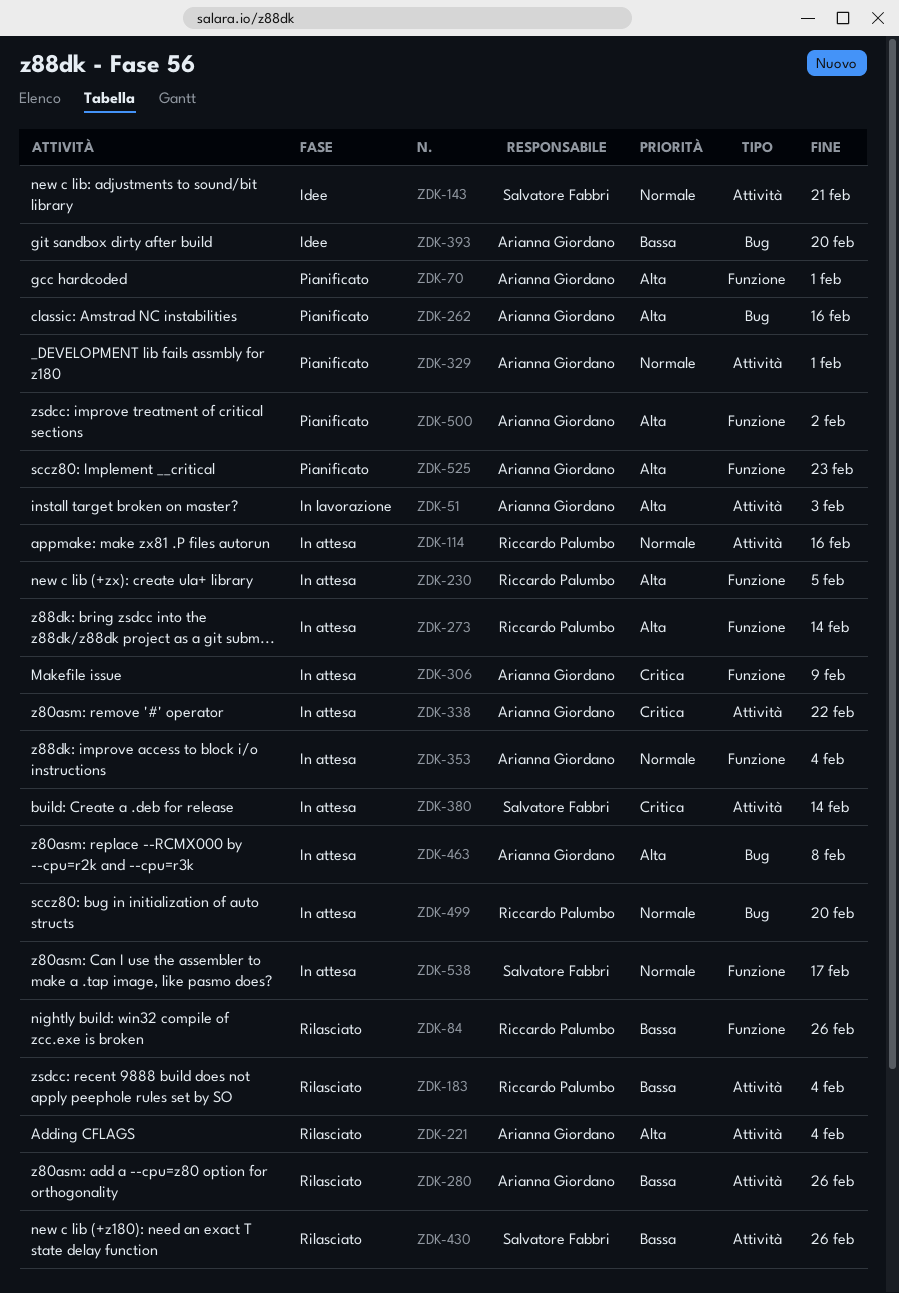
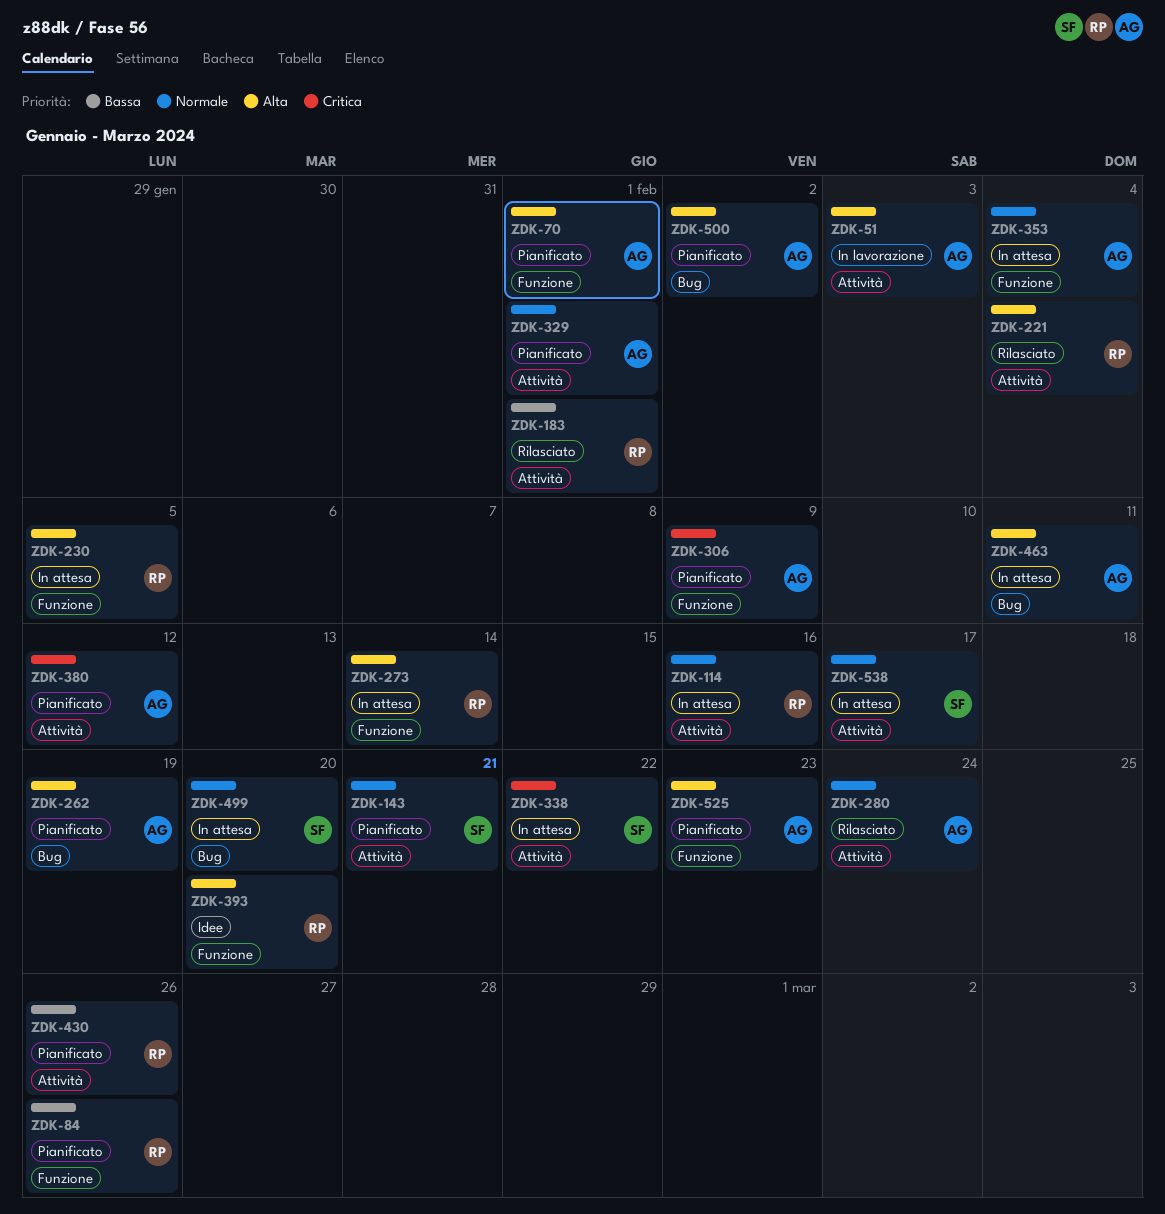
ZDK-84, status: Rilasciato -> Pianificato
ZDK-143, status: Idee -> Pianificato
ZDK-183, due: Feb 4 -> Feb 1
ZDK-221, owner: Arianna Giordano -> Riccardo Palumbo
ZDK-262, due: Feb 16 -> Feb 19
ZDK-280, priority: Bassa -> Normale
ZDK-280, due: Feb 26 -> Feb 24
ZDK-306, status: In attesa -> Pianificato
ZDK-338, owner: Arianna Giordano -> Salvatore Fabbri
ZDK-380, status: In attesa -> Pianificato
ZDK-380, owner: Salvatore Fabbri -> Arianna Giordano
ZDK-380, due: Feb 14 -> Feb 12
ZDK-393, owner: Arianna Giordano -> Riccardo Palumbo
ZDK-393, priority: Bassa -> Alta
ZDK-393, label: Bug -> Funzione
ZDK-430, status: Rilasciato -> Pianificato
ZDK-430, owner: Salvatore Fabbri -> Riccardo Palumbo
ZDK-463, due: Feb 8 -> Feb 11
ZDK-499, owner: Riccardo Palumbo -> Salvatore Fabbri
ZDK-500, label: Funzione -> Bug
ZDK-538, label: Funzione -> Attività

